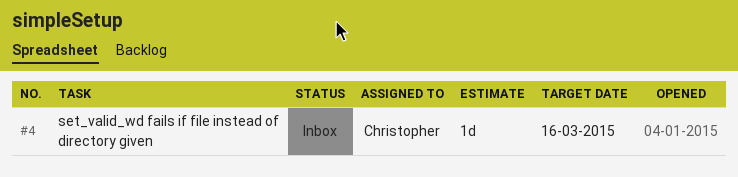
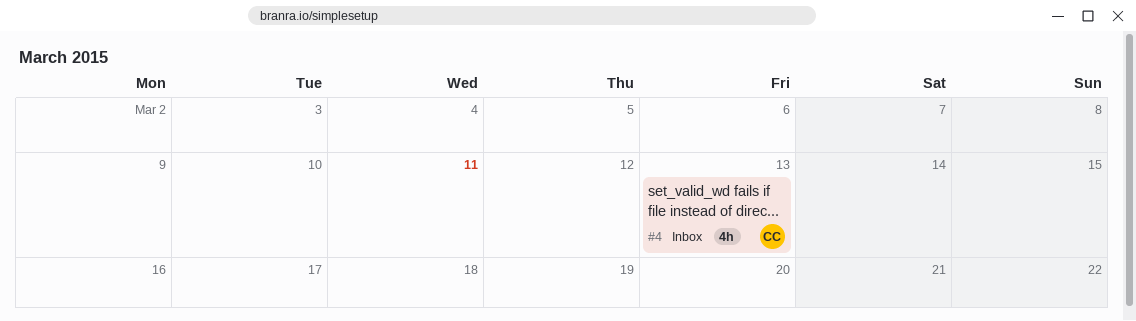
#4, estimate: 1d -> 4h
#4, due: Mar 16 -> Mar 13

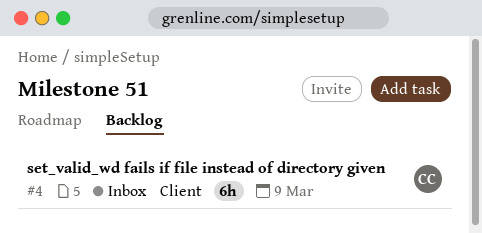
#4, estimate: 4h -> 6h
#4, due: Mar 13 -> Mar 9

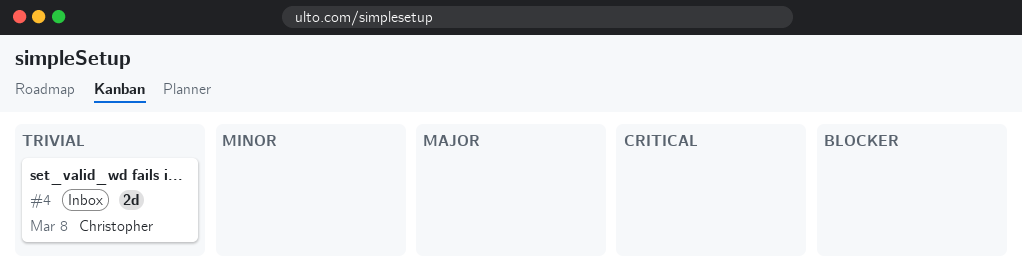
#4, estimate: 6h -> 2d
#4, due: Mar 9 -> Mar 8

